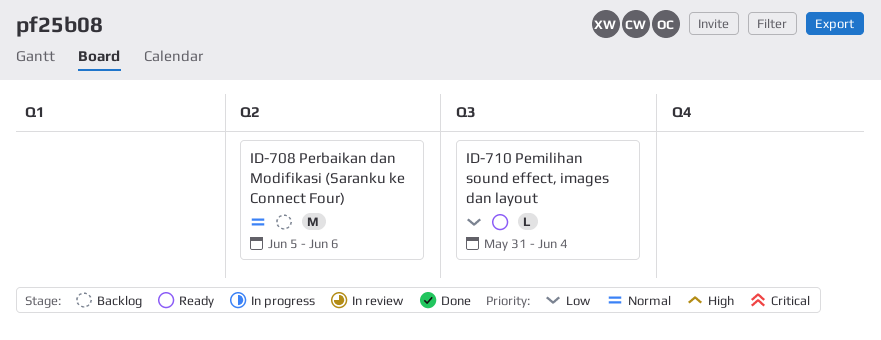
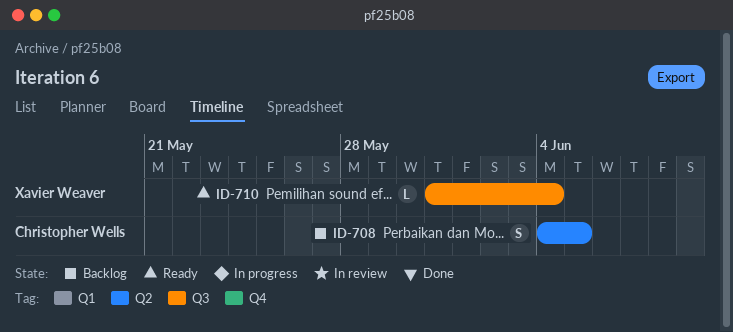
ID-708, estimate: M -> S
ID-708, start: Jun 5 -> Jun 4
ID-708, due: Jun 6 -> Jun 5

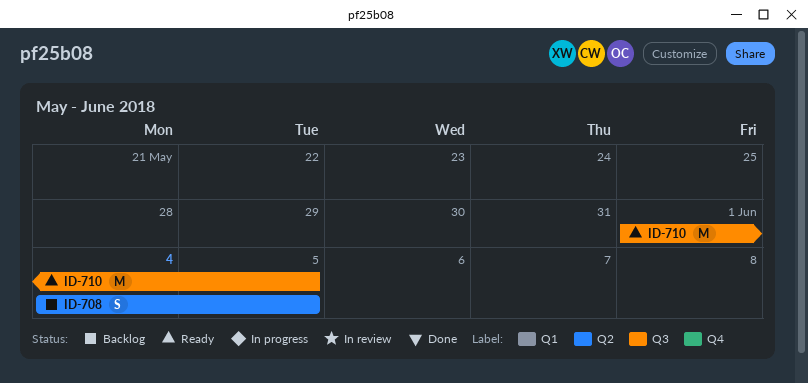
ID-710, estimate: L -> M
ID-710, start: May 31 -> Jun 1
ID-710, due: Jun 4 -> Jun 5

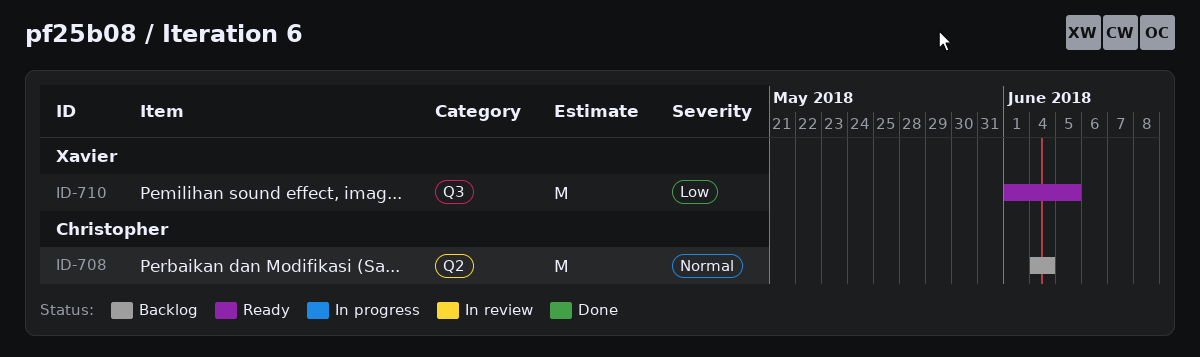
ID-708, estimate: S -> M
ID-708, due: Jun 5 -> Jun 4

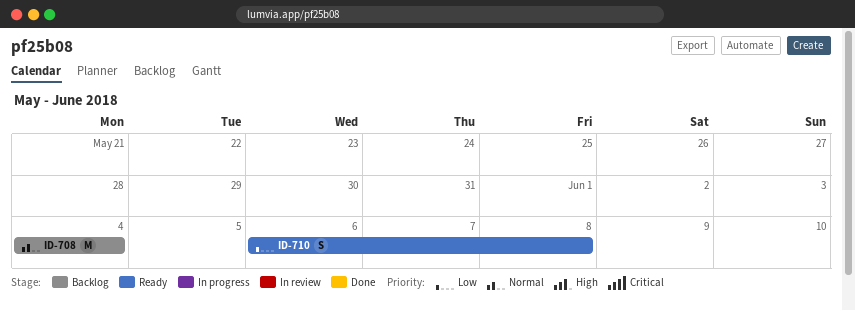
ID-710, estimate: M -> S
ID-710, start: Jun 1 -> Jun 6
ID-710, due: Jun 5 -> Jun 8

